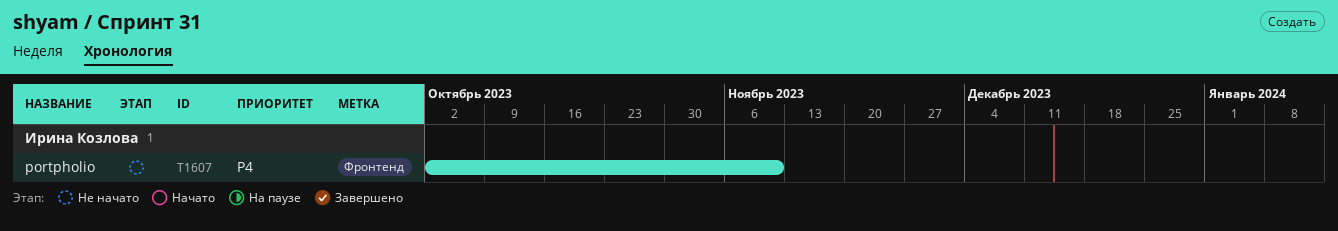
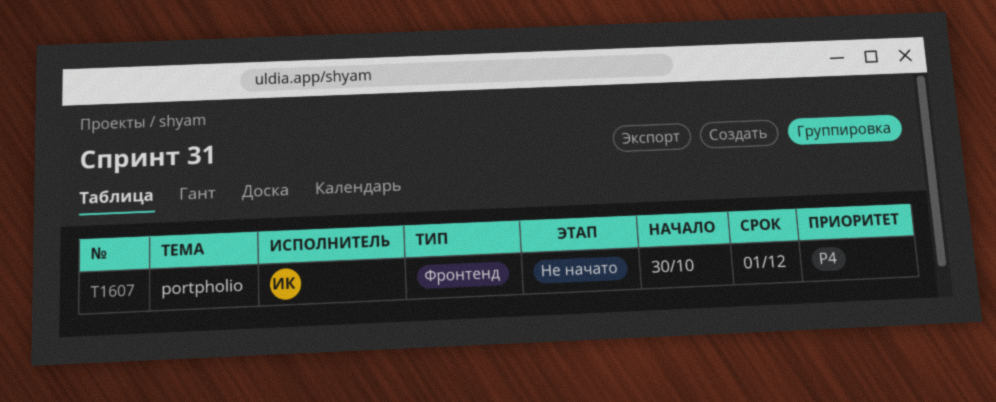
T1607, start: Oct 2 -> Oct 30
T1607, due: Nov 10 -> Dec 1

